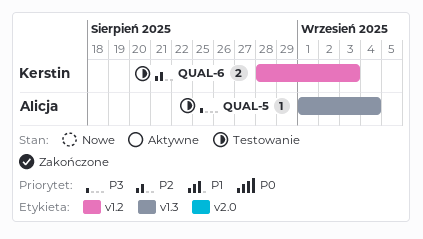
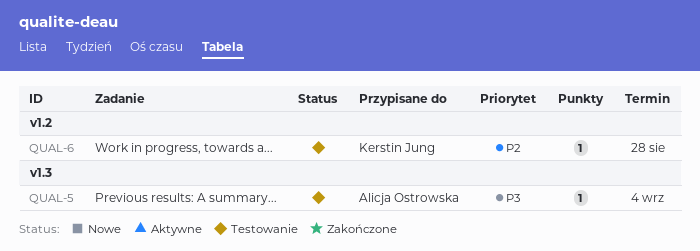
QUAL-6, estimate: 2 -> 1
QUAL-6, due: Sep 3 -> Aug 28

